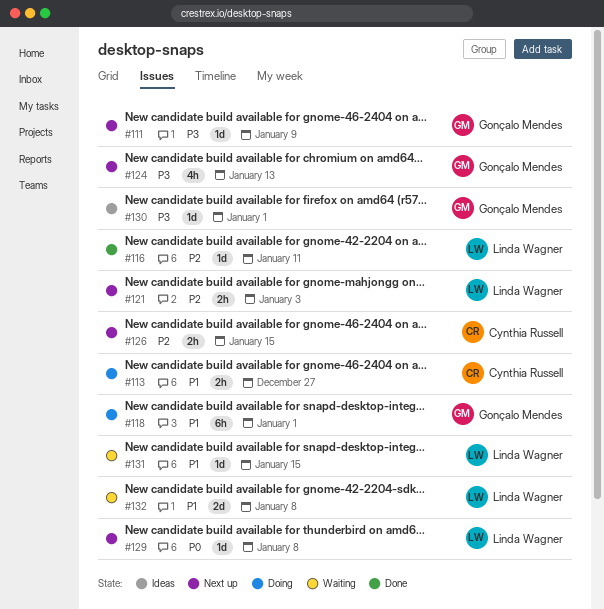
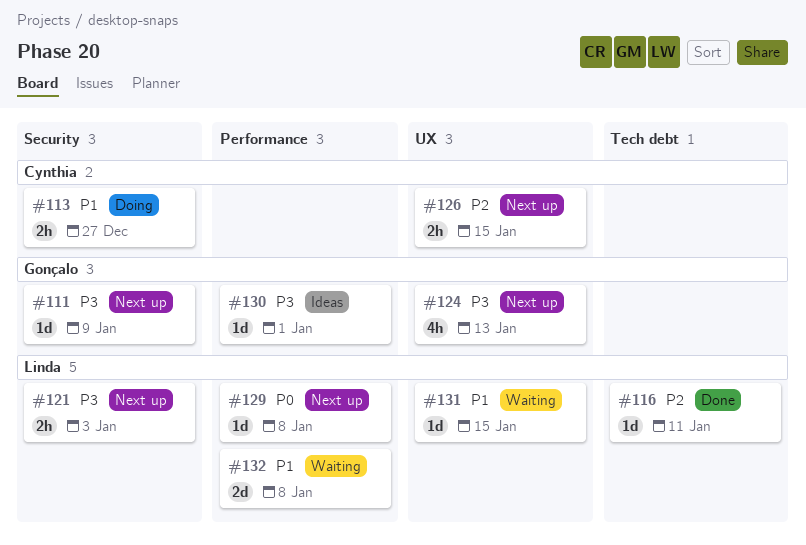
#118: present -> none
#121, priority: P2 -> P3

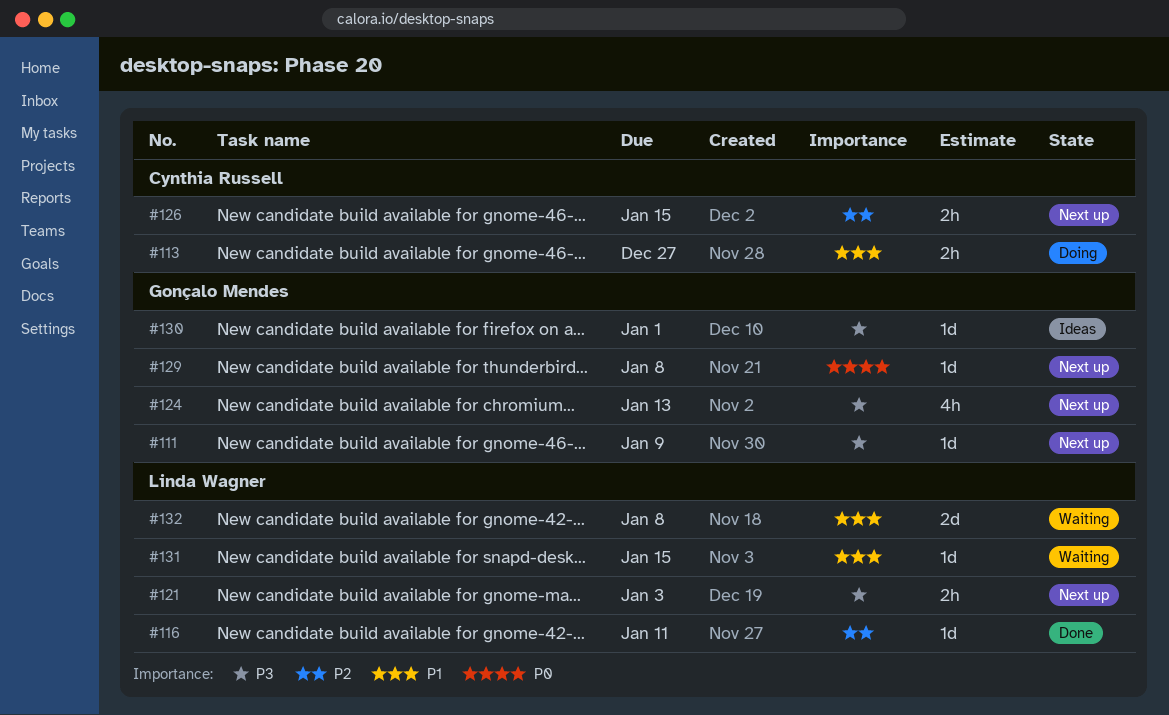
#129, owner: Linda Wagner -> Gonçalo Mendes

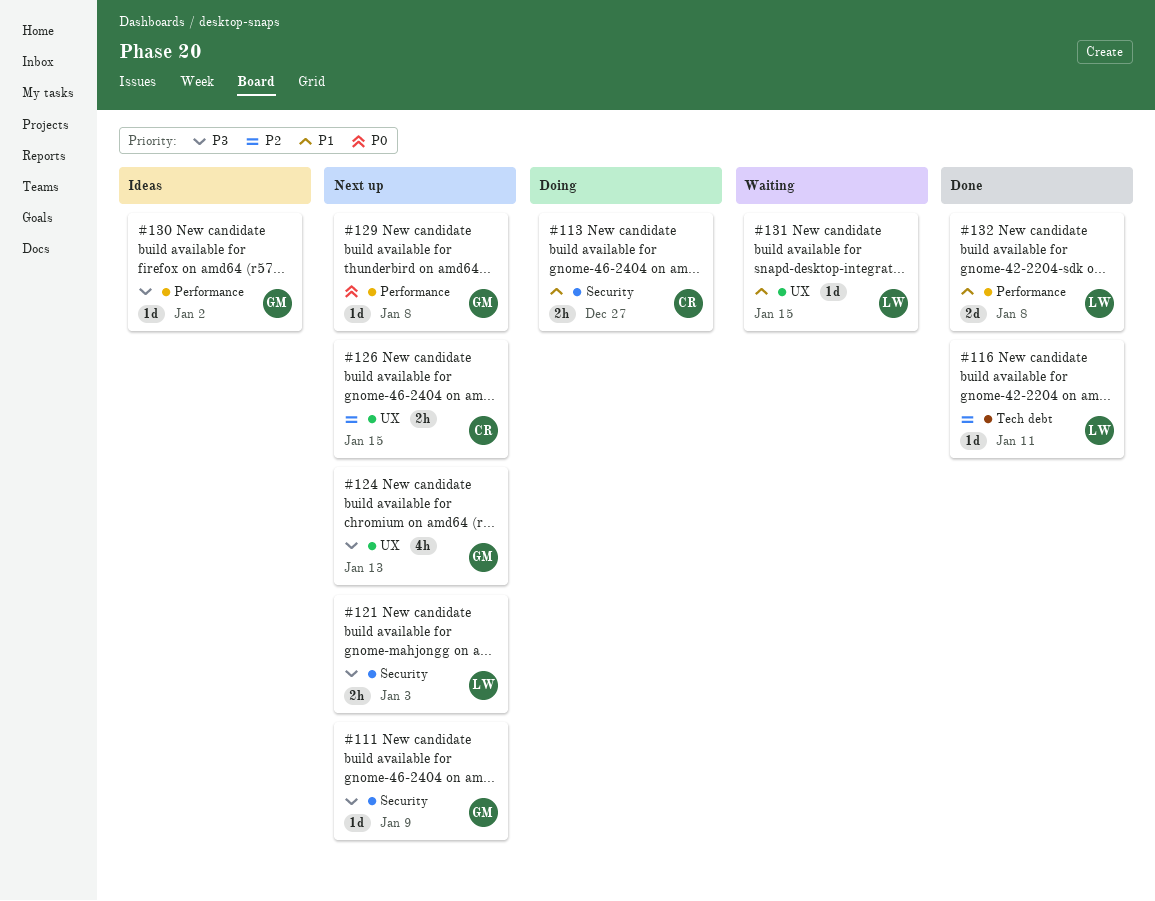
#130, due: Jan 1 -> Jan 2
#132, status: Waiting -> Done

